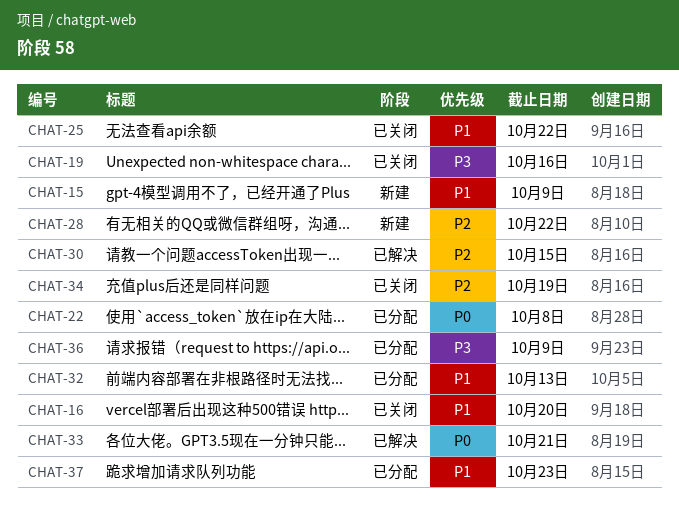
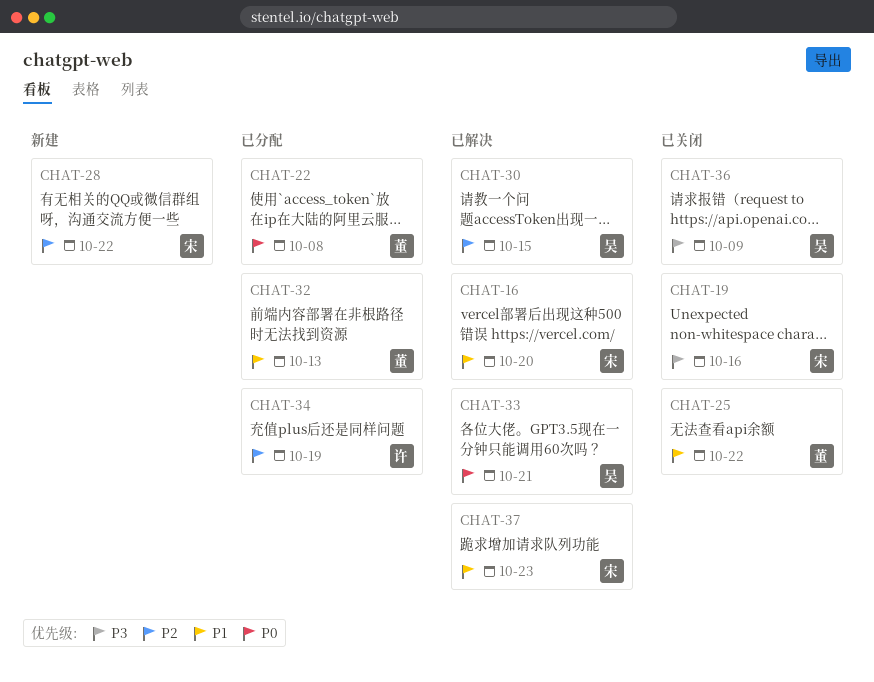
CHAT-15: present -> none
CHAT-16, status: 已关闭 -> 已解决
CHAT-34, status: 已关闭 -> 已分配
CHAT-36, status: 已分配 -> 已关闭
CHAT-37, status: 已分配 -> 已解决

